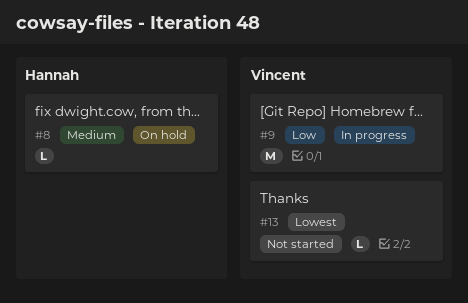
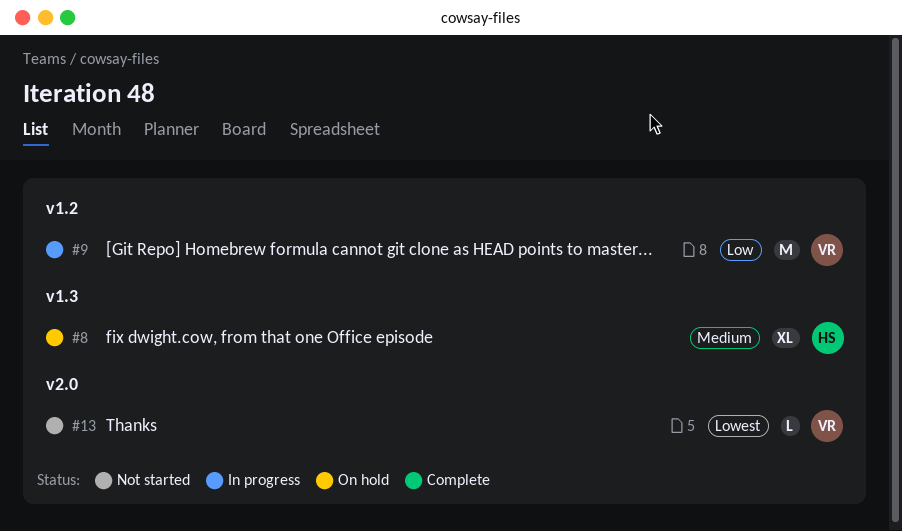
#8, estimate: L -> XL

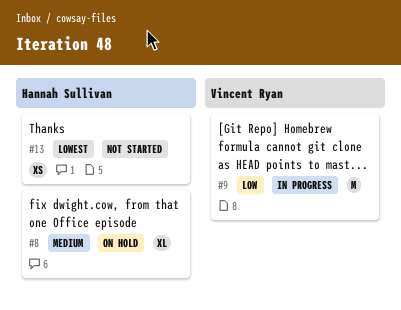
#13, owner: Vincent Ryan -> Hannah Sullivan
#13, estimate: L -> XS

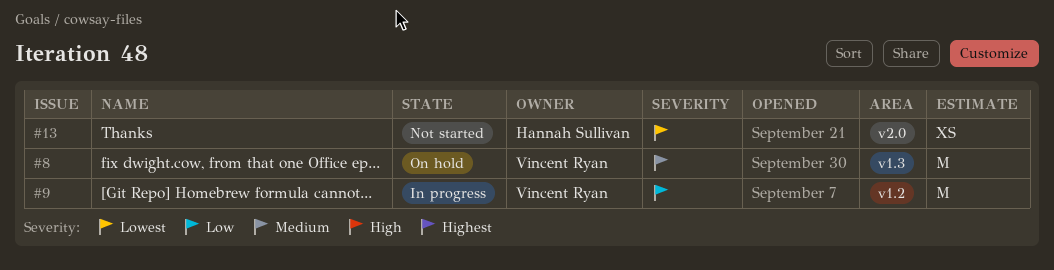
#8, owner: Hannah Sullivan -> Vincent Ryan
#8, estimate: XL -> M

